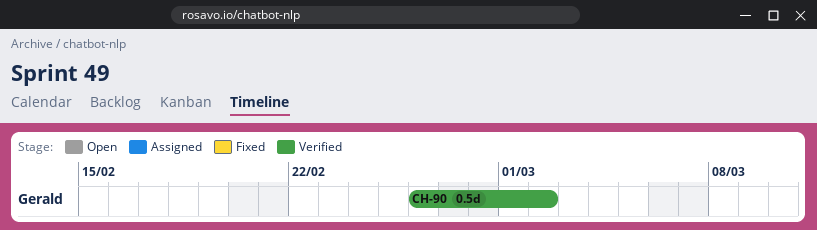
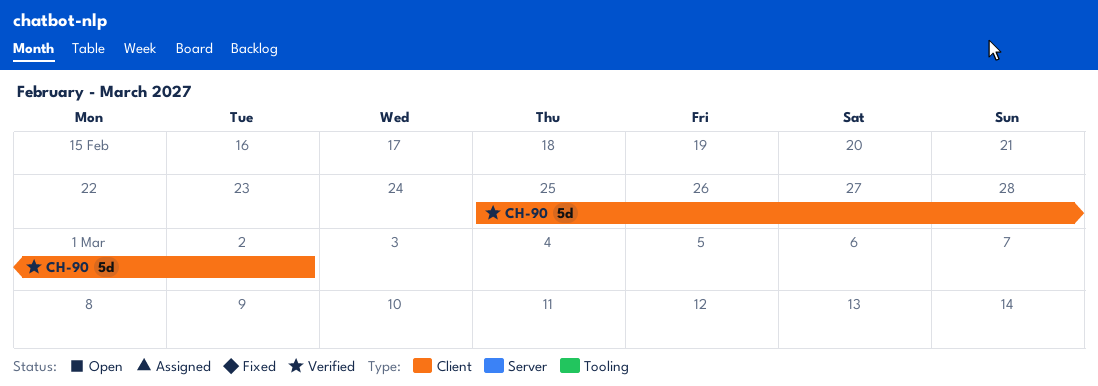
CH-90, estimate: 0.5d -> 5d
CH-90, start: Feb 26 -> Feb 25

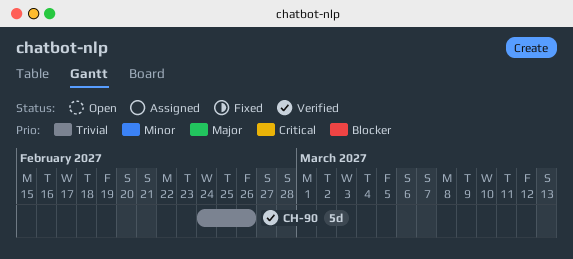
CH-90, start: Feb 25 -> Feb 24
CH-90, due: Mar 2 -> Feb 26

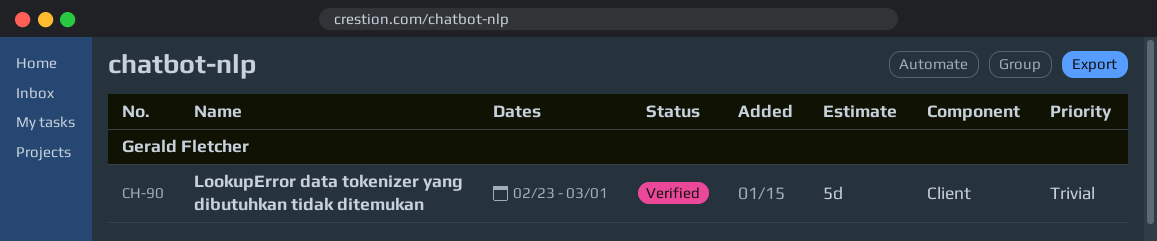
CH-90, start: Feb 24 -> Feb 23
CH-90, due: Feb 26 -> Mar 1

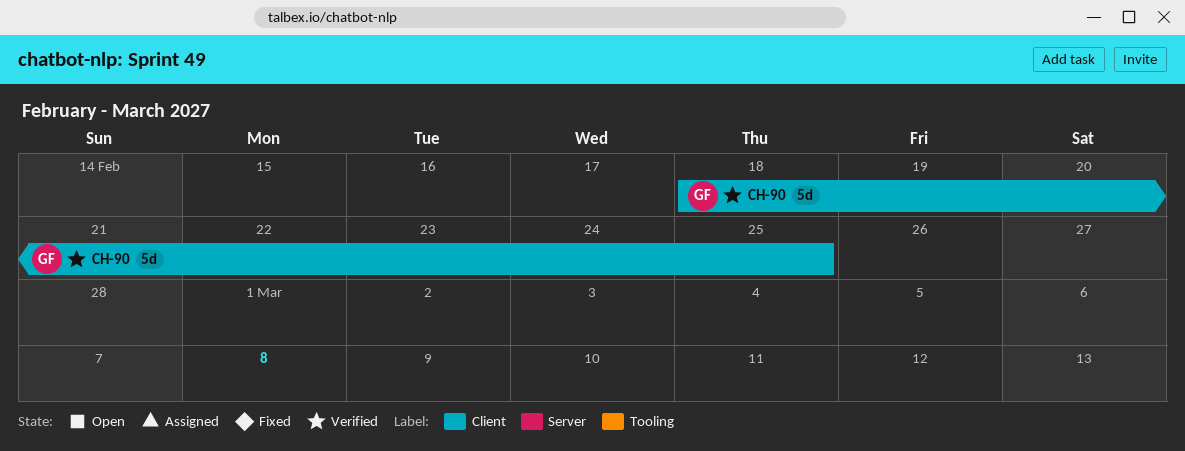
CH-90, start: Feb 23 -> Feb 18
CH-90, due: Mar 1 -> Feb 25

